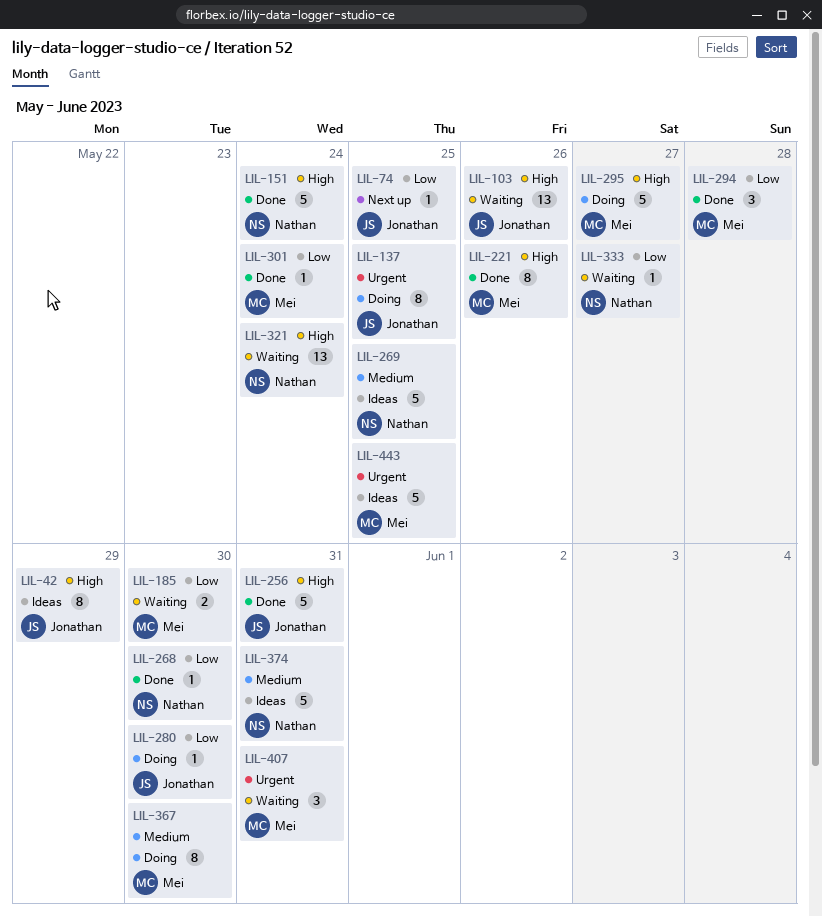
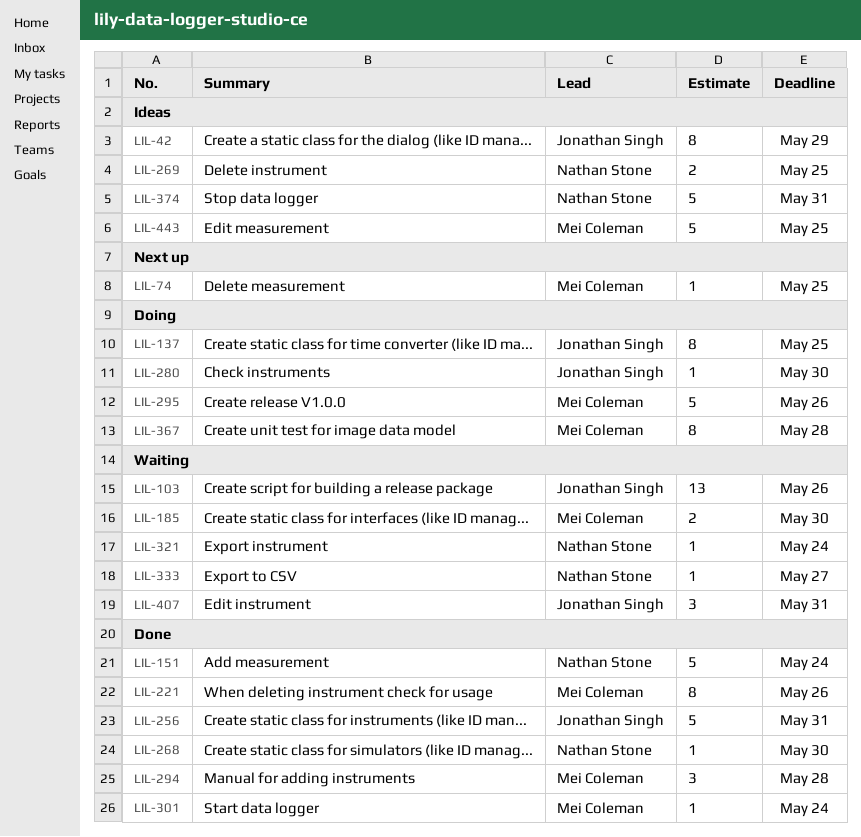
LIL-74, owner: Jonathan Singh -> Mei Coleman
LIL-269, estimate: 5 -> 2
LIL-295, due: May 27 -> May 26
LIL-321, estimate: 13 -> 1
LIL-367, due: May 30 -> May 28
LIL-407, owner: Mei Coleman -> Jonathan Singh

